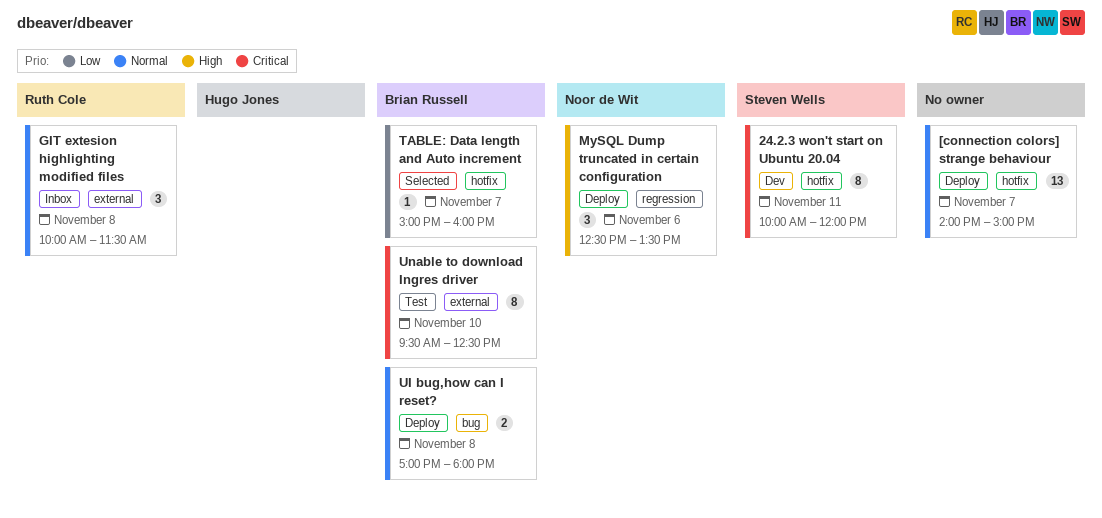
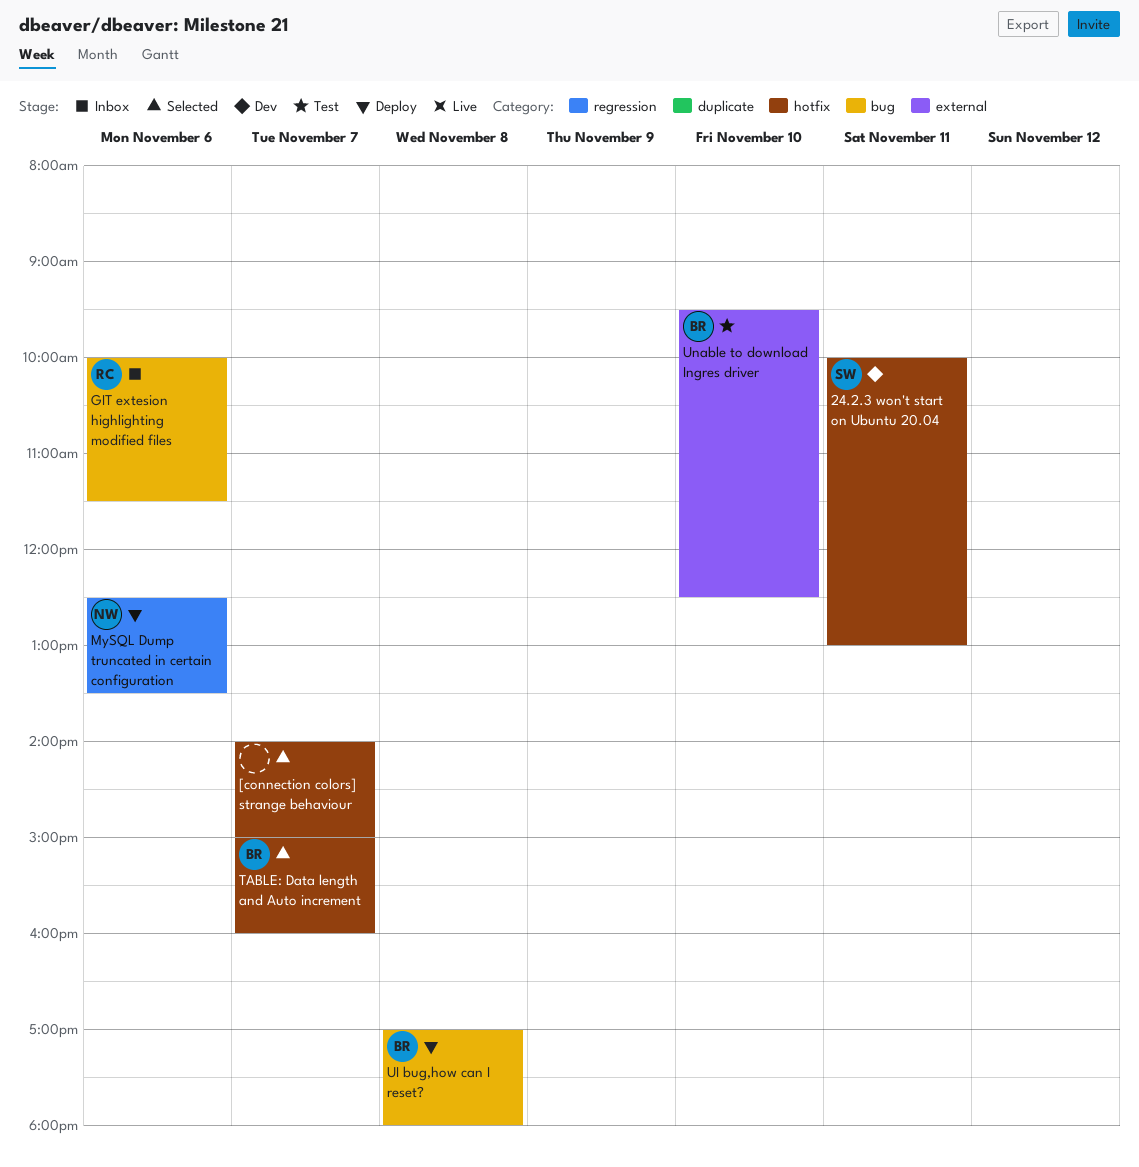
24.2.3 won't start on Ubuntu 20.04, ends: 12:00 -> 13:00
[connection colors] strange behaviour, status: Deploy -> Selected
GIT extesion highlighting modified files, label: external -> bug
GIT extesion highlighting modified files, day: Nov 8 -> Nov 6

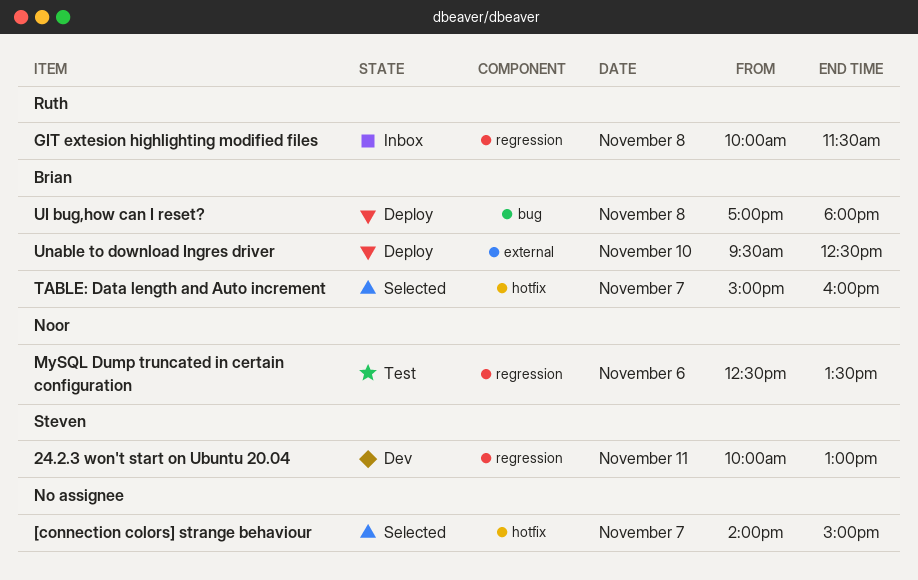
24.2.3 won't start on Ubuntu 20.04, label: hotfix -> regression
GIT extesion highlighting modified files, label: bug -> regression
GIT extesion highlighting modified files, day: Nov 6 -> Nov 8
MySQL Dump truncated in certain configuration, status: Deploy -> Test
Unable to download Ingres driver, status: Test -> Deploy

